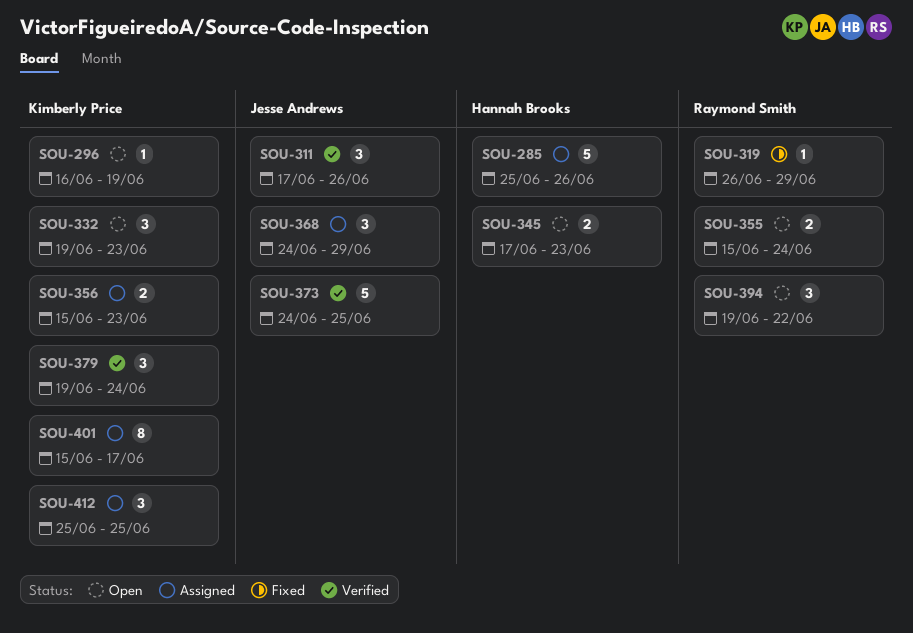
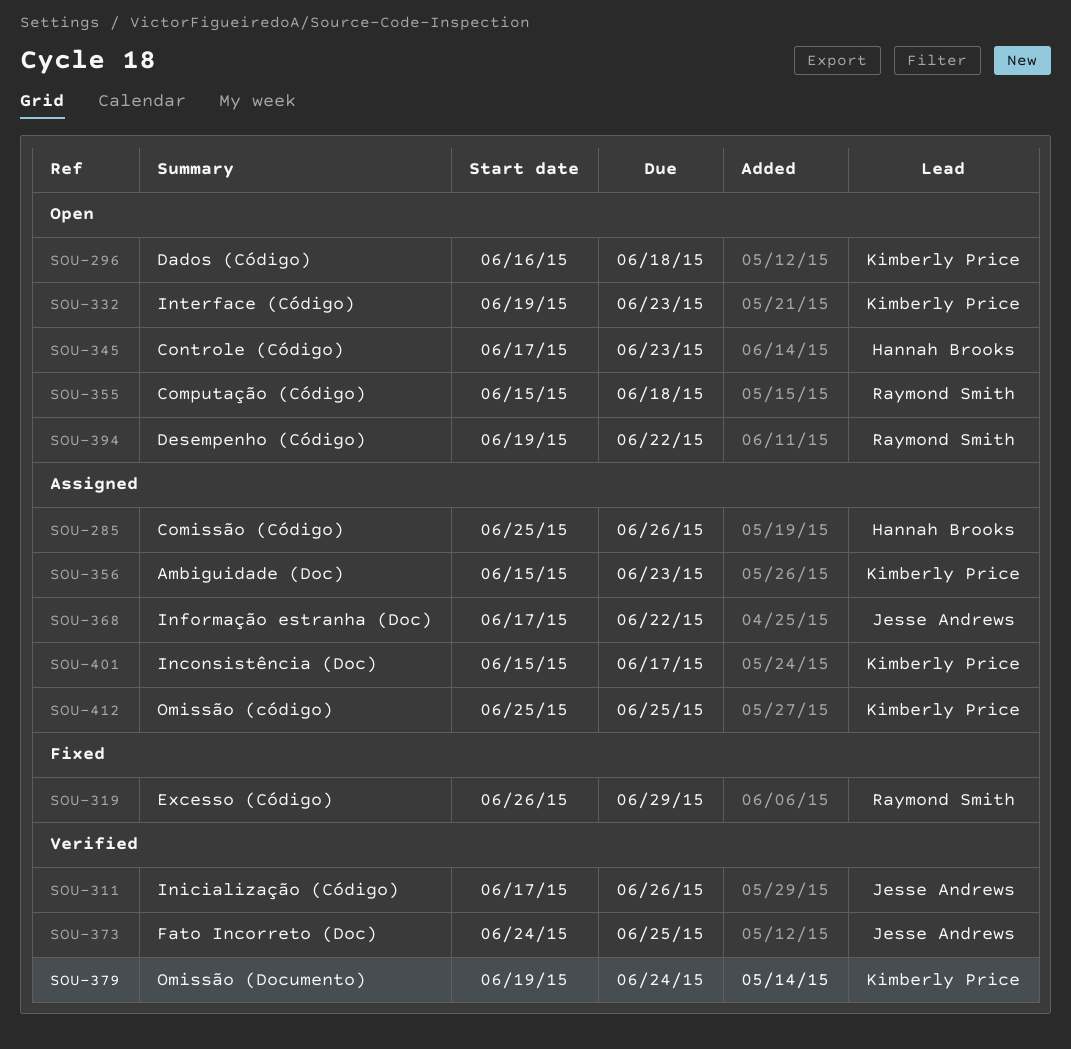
SOU-296, due: Jun 19 -> Jun 18
SOU-355, due: Jun 24 -> Jun 18
SOU-368, start: Jun 24 -> Jun 17
SOU-368, due: Jun 29 -> Jun 22

